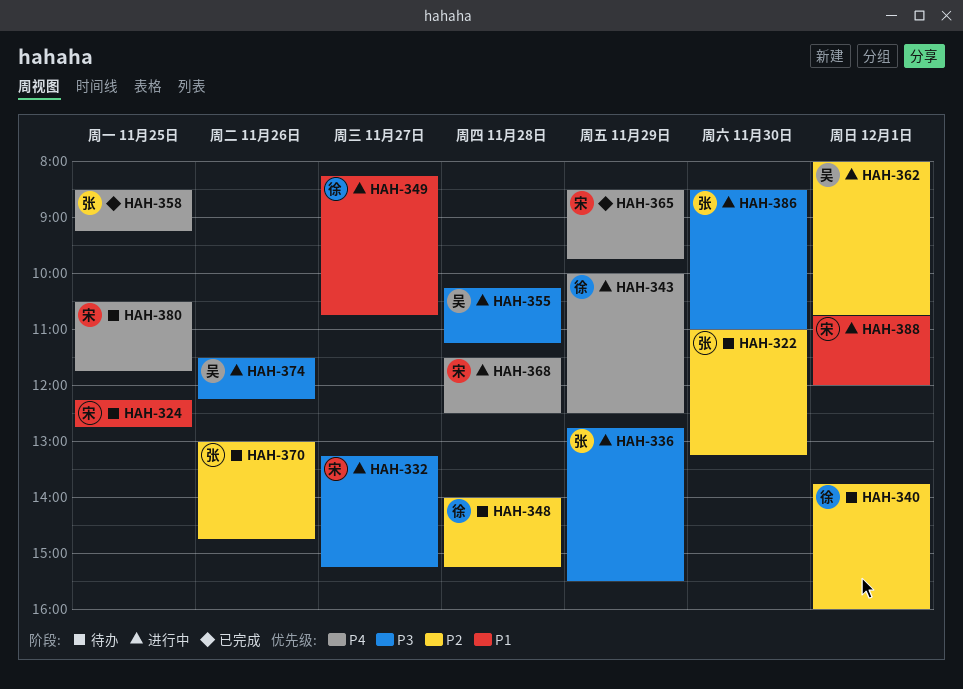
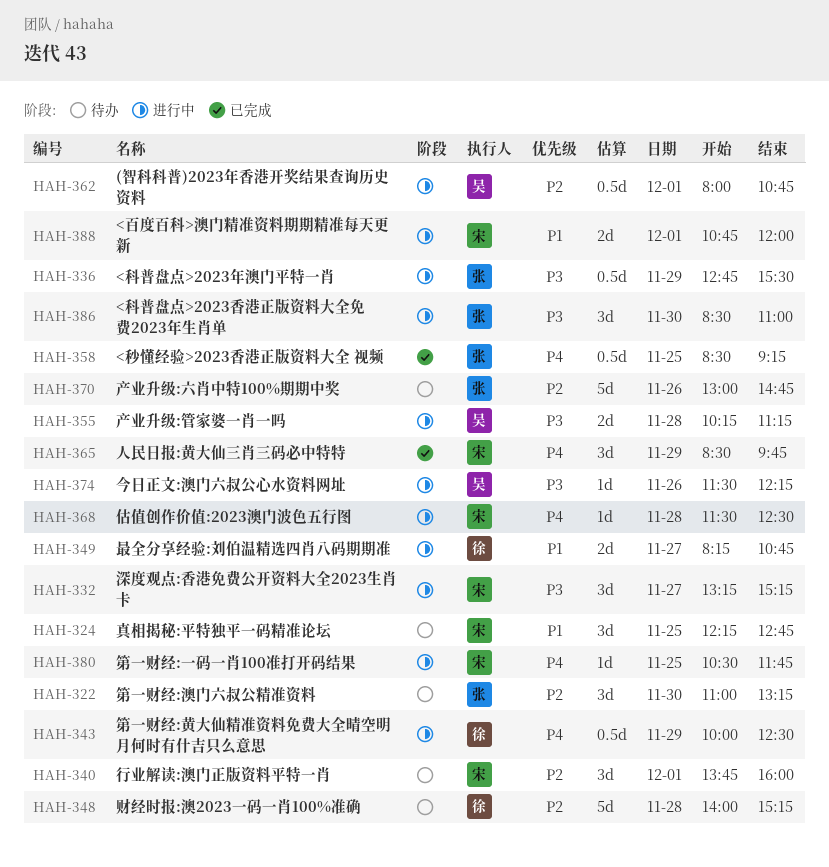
HAH-340, owner: 徐 -> 宋
HAH-380, status: 待办 -> 进行中

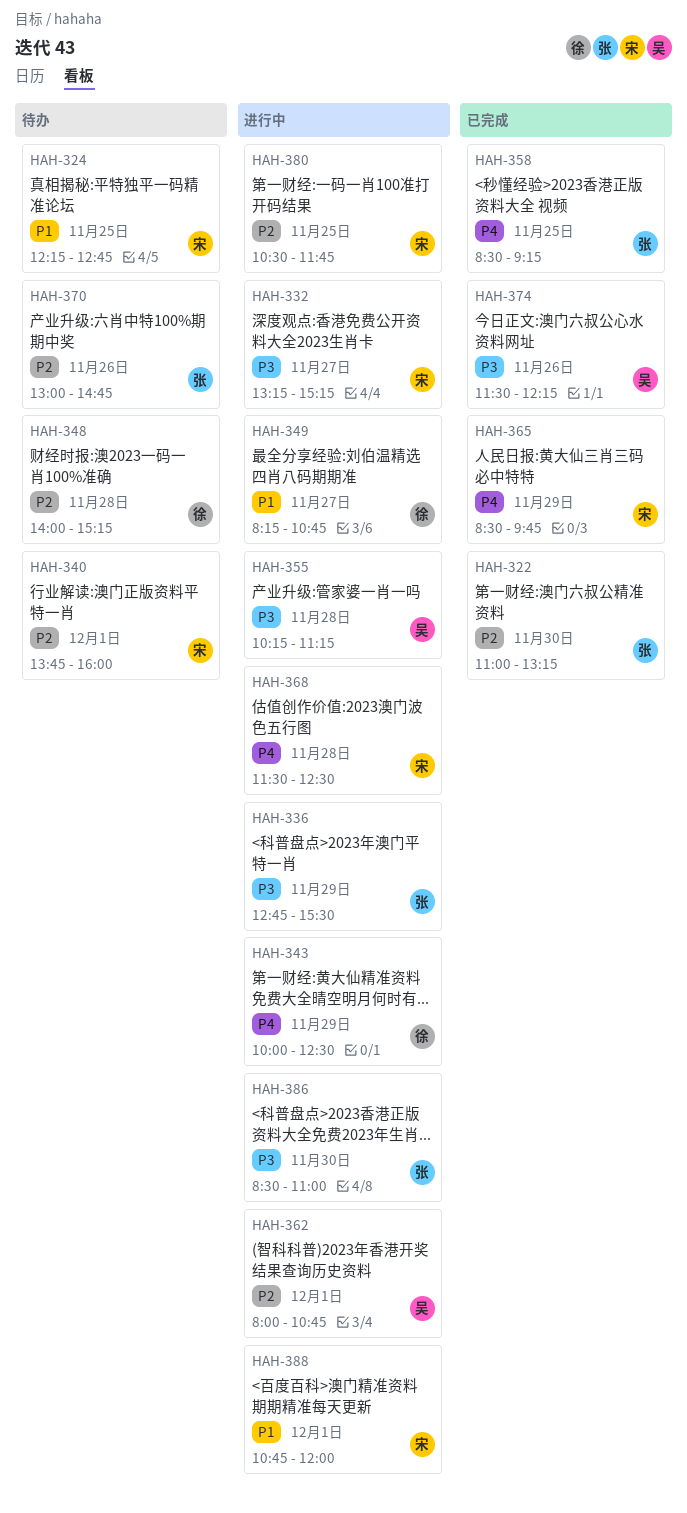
HAH-322, status: 待办 -> 已完成
HAH-374, status: 进行中 -> 已完成
HAH-380, priority: P4 -> P2

